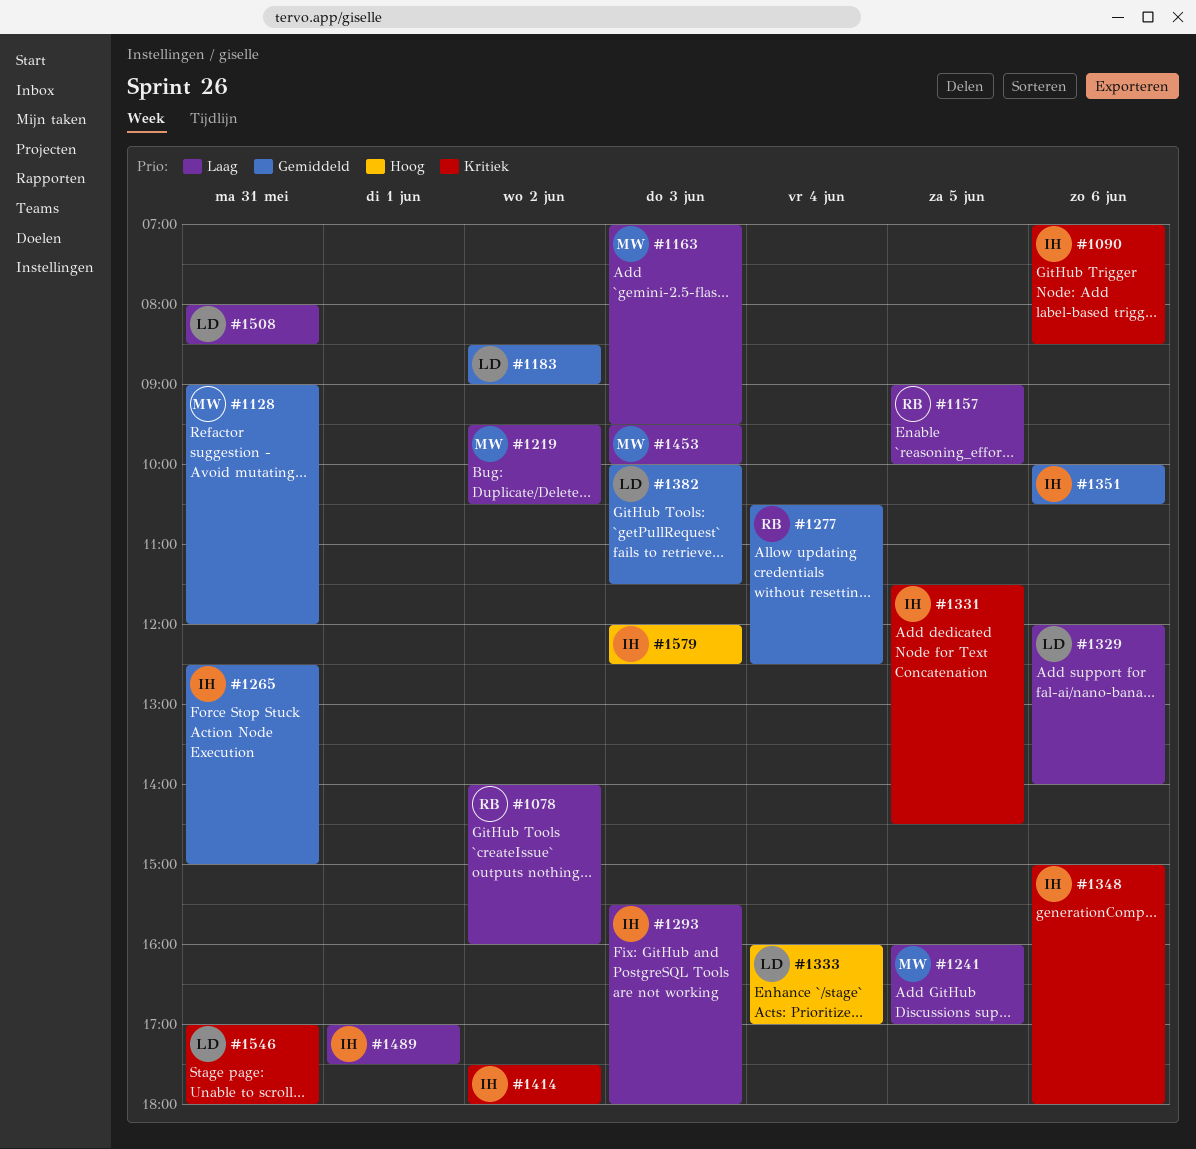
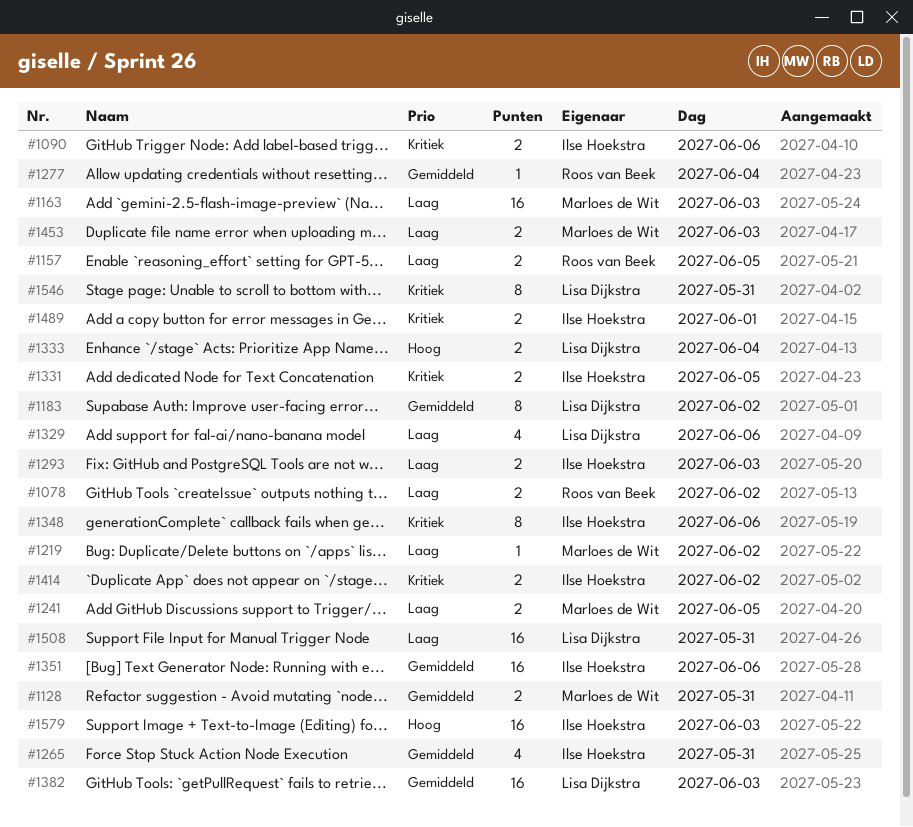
#1489, priority: Laag -> Kritiek

